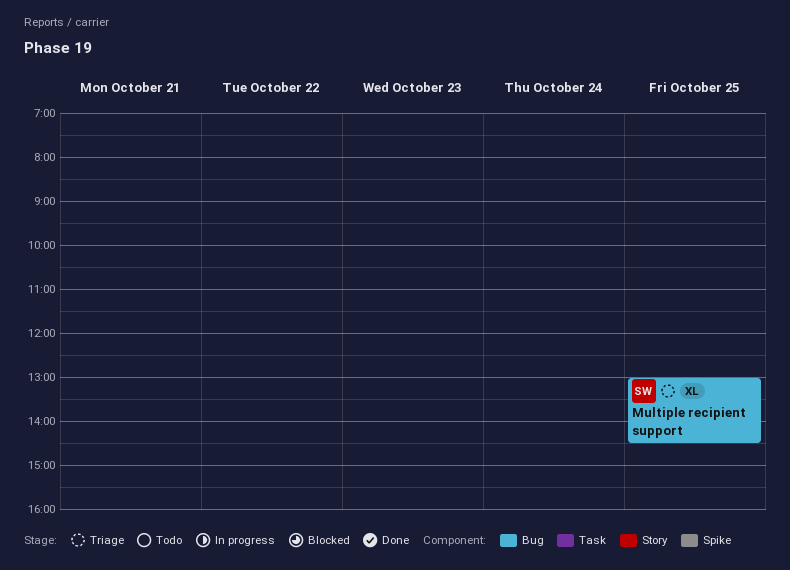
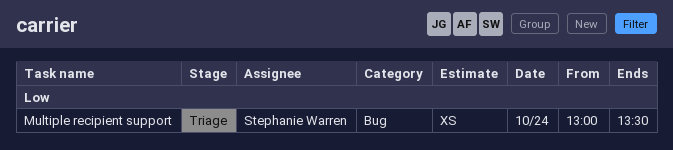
Multiple recipient support, estimate: XL -> XS
Multiple recipient support, day: Oct 25 -> Oct 24
Multiple recipient support, ends: 14:30 -> 13:30

